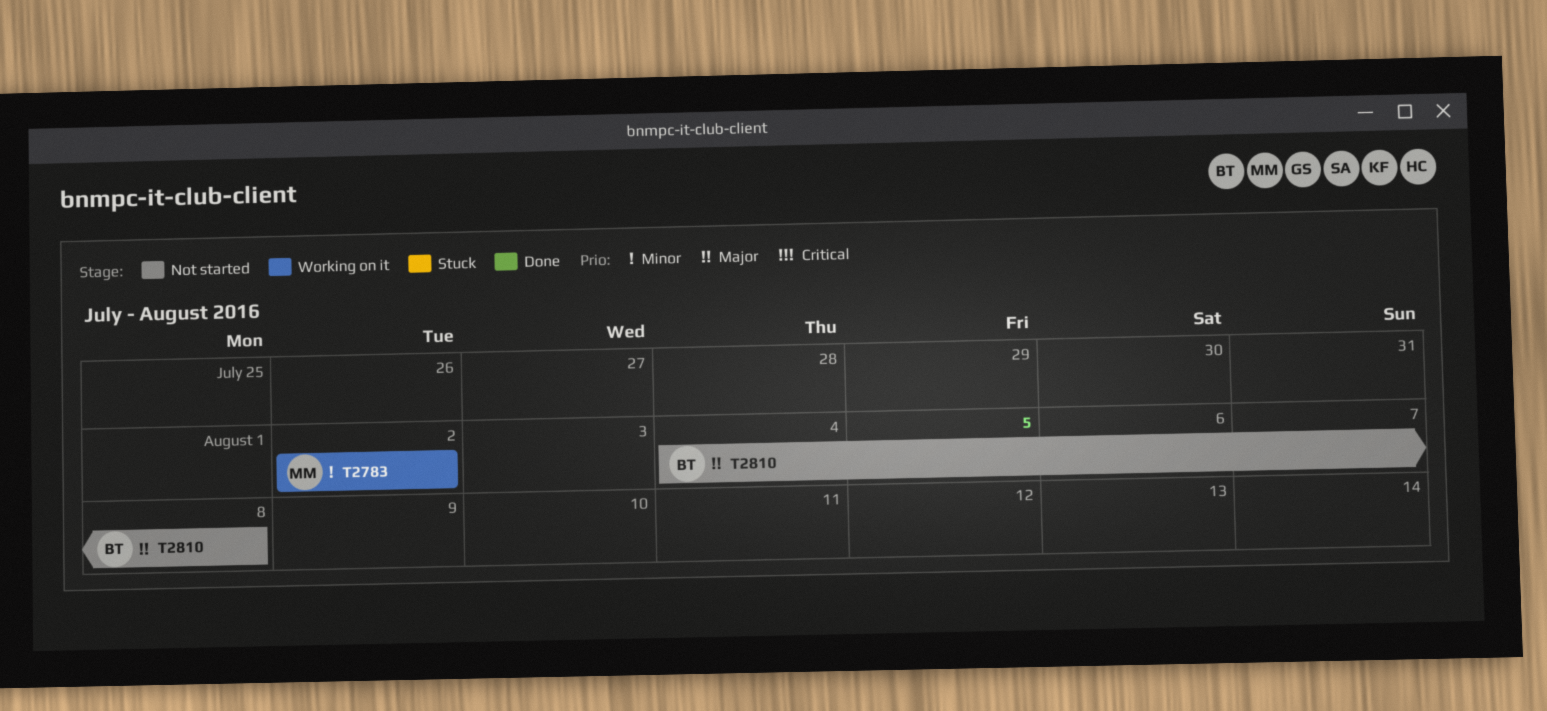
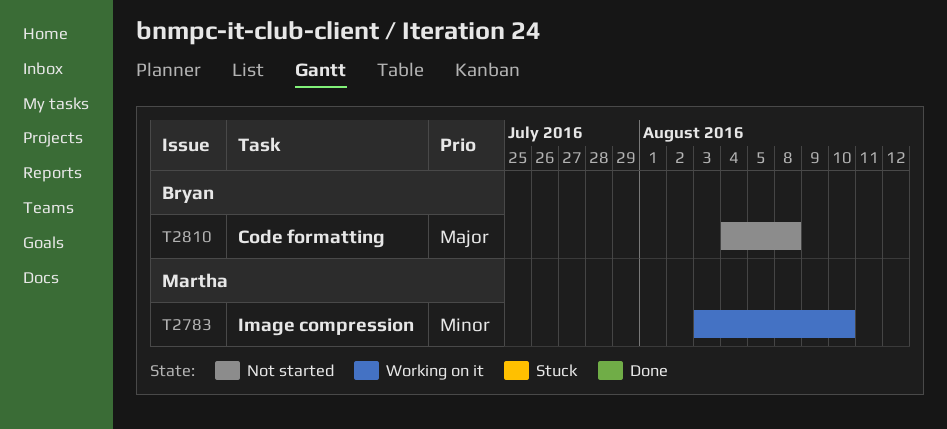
T2783, start: Aug 2 -> Aug 3
T2783, due: Aug 2 -> Aug 10

